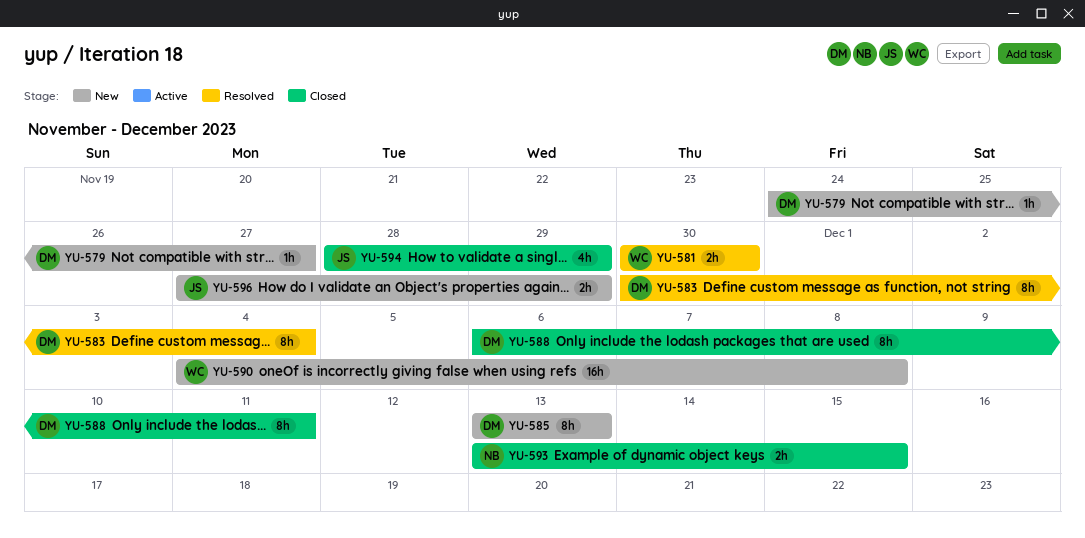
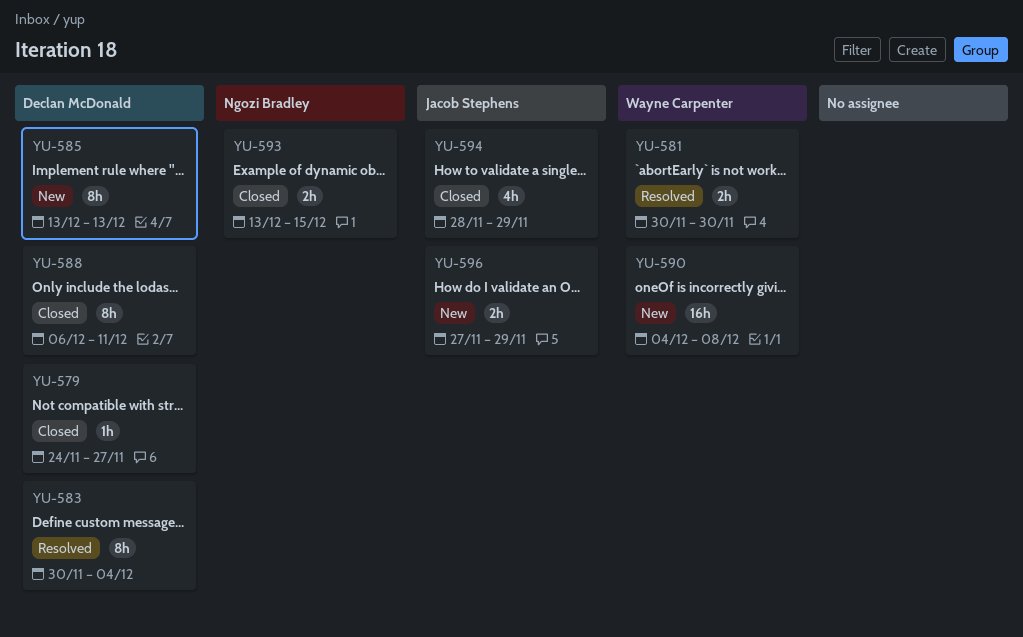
YU-579, status: New -> Closed

